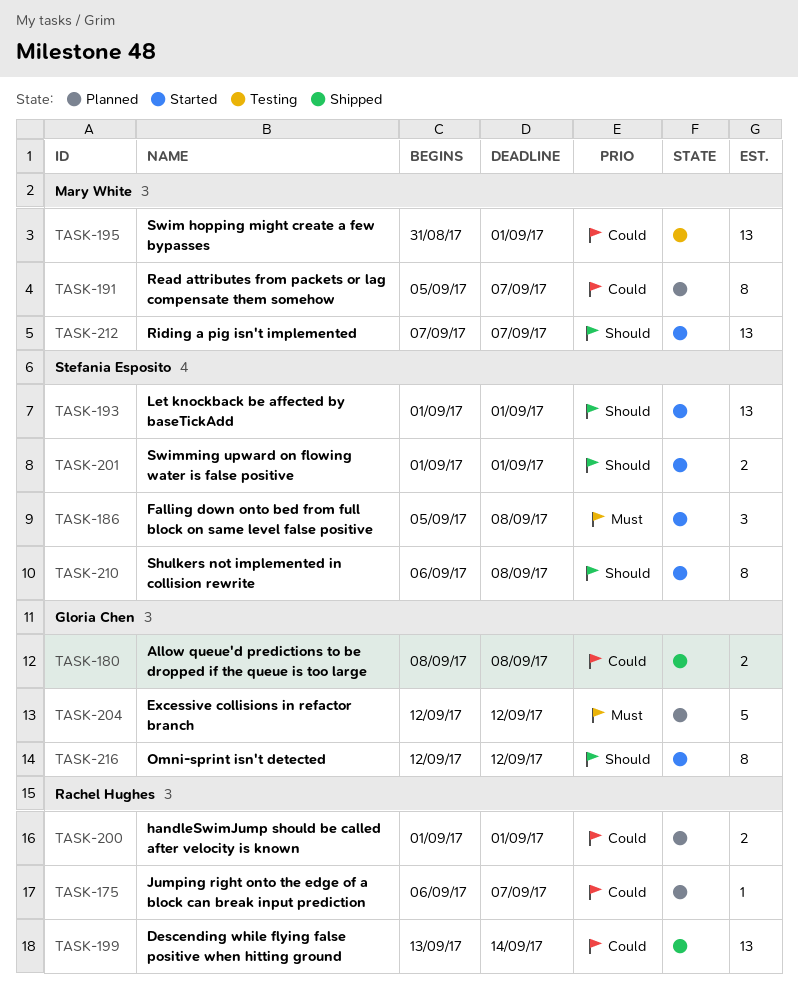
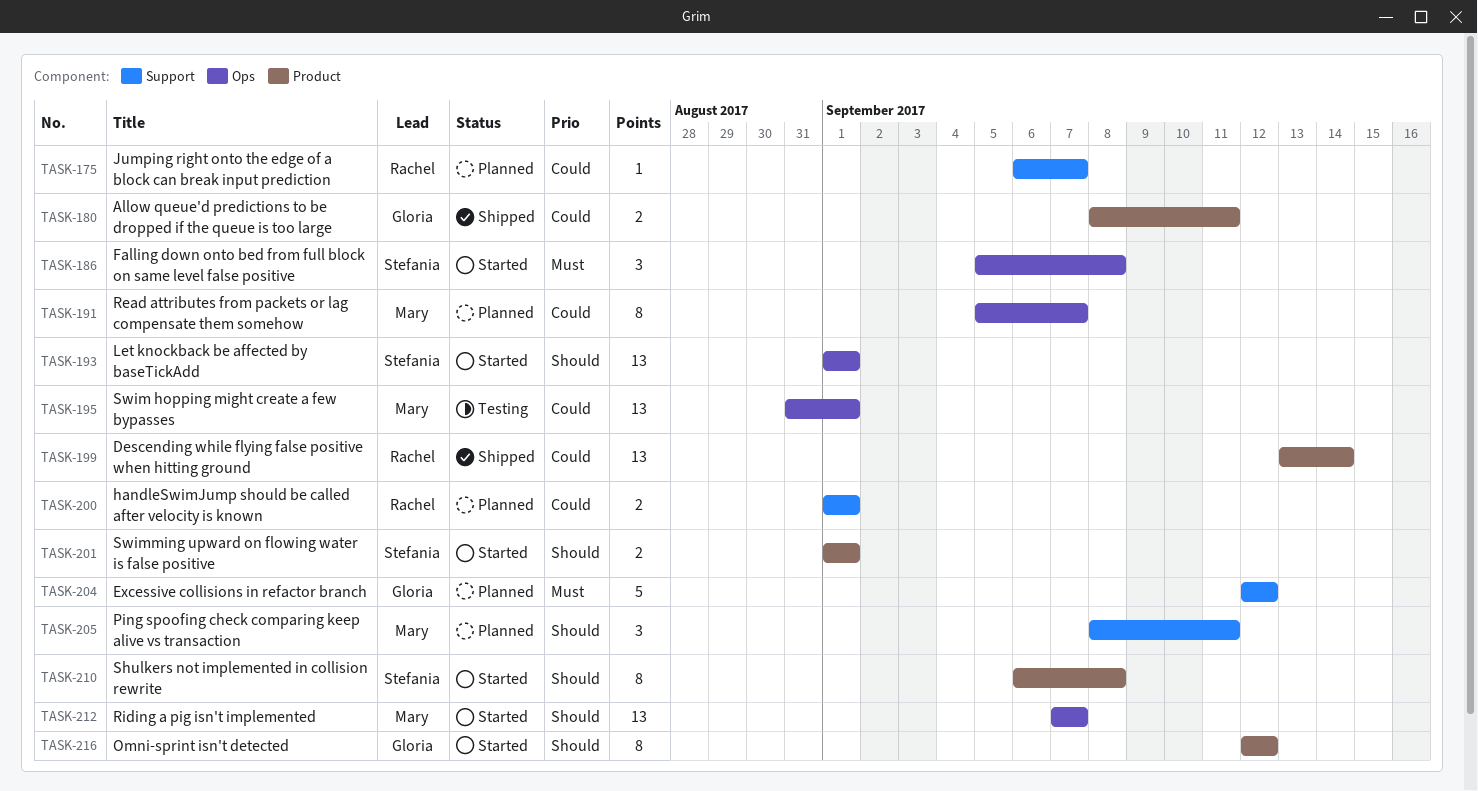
TASK-180, due: Sep 8 -> Sep 11
TASK-205: none -> present

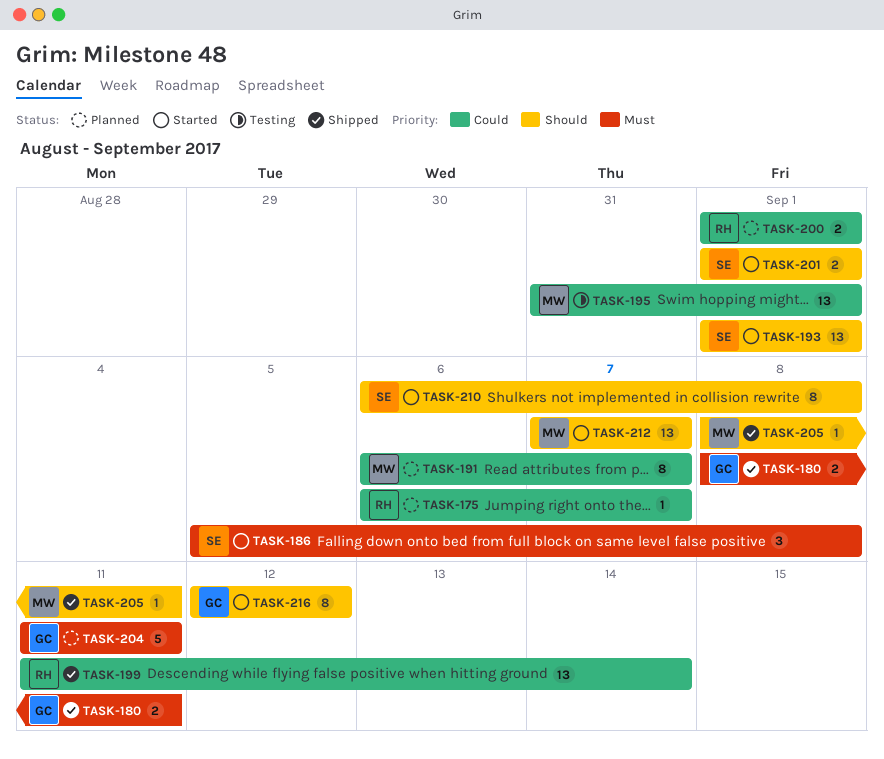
TASK-180, priority: Could -> Must
TASK-191, start: Sep 5 -> Sep 6
TASK-199, start: Sep 13 -> Sep 11
TASK-204, start: Sep 12 -> Sep 11
TASK-204, due: Sep 12 -> Sep 11
TASK-205, status: Planned -> Shipped
TASK-205, estimate: 3 -> 1

